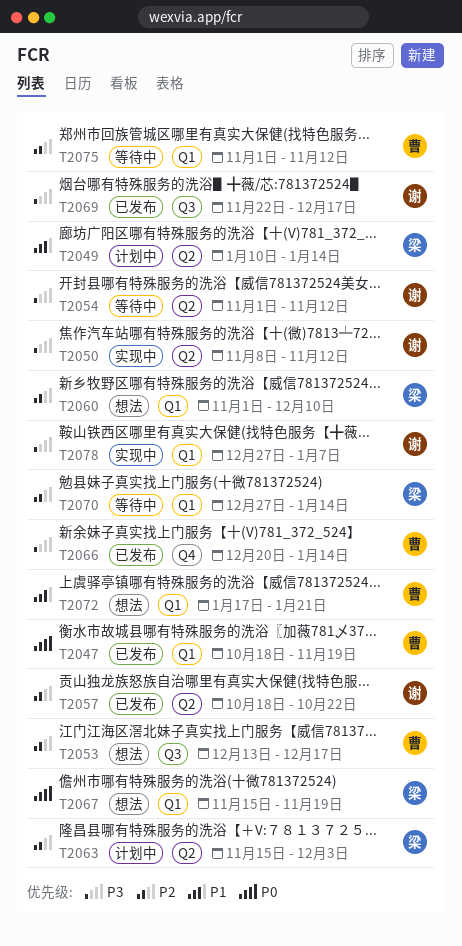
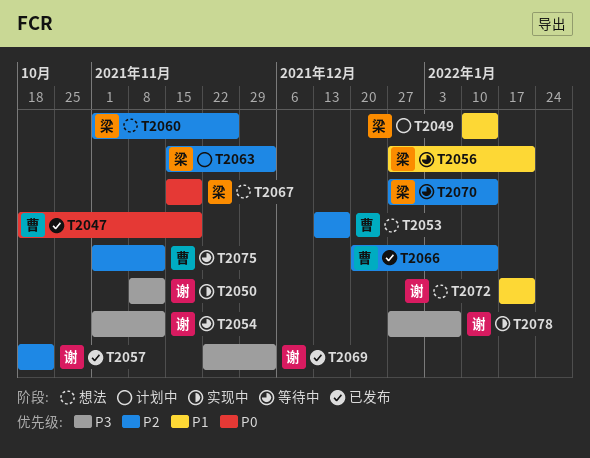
T2056: none -> present
T2060, due: Dec 10 -> Nov 26
T2066, priority: P3 -> P2
T2069, due: Dec 17 -> Dec 3
T2072, owner: 曹 -> 谢

